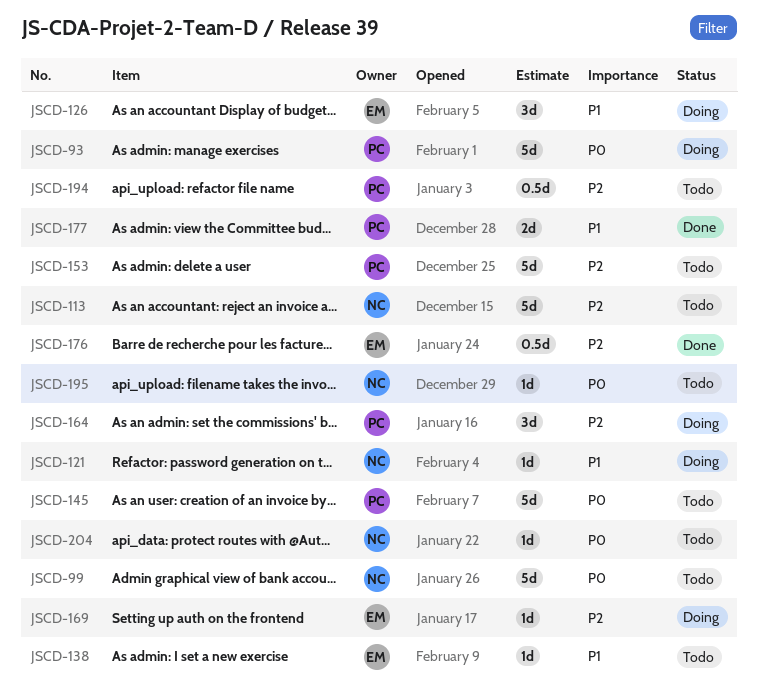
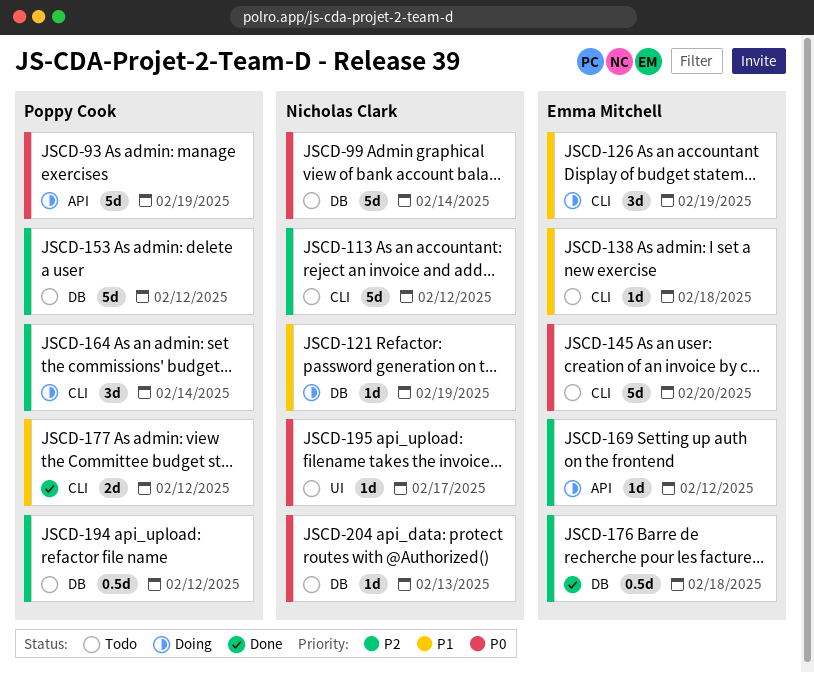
JSCD-145, owner: Poppy Cook -> Emma Mitchell

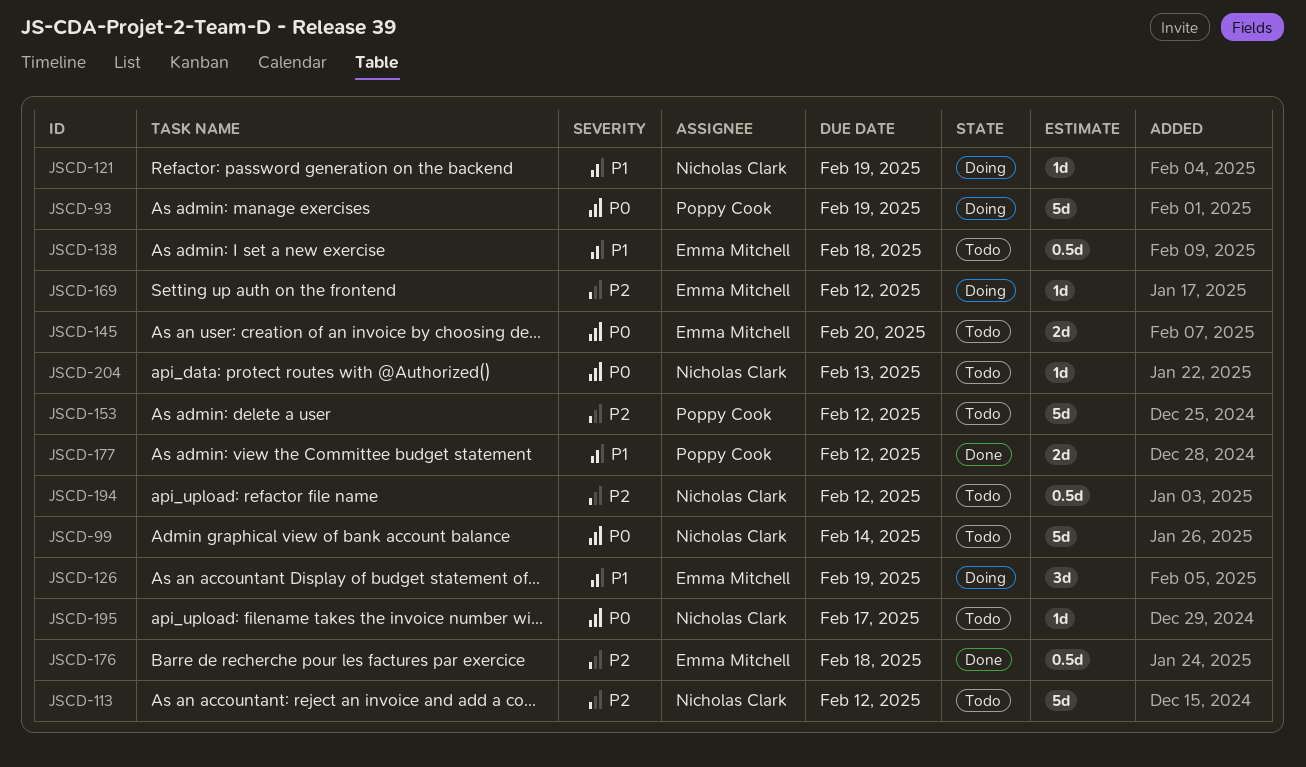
JSCD-138, estimate: 1d -> 0.5d
JSCD-145, estimate: 5d -> 2d
JSCD-164: present -> none
JSCD-194, owner: Poppy Cook -> Nicholas Clark

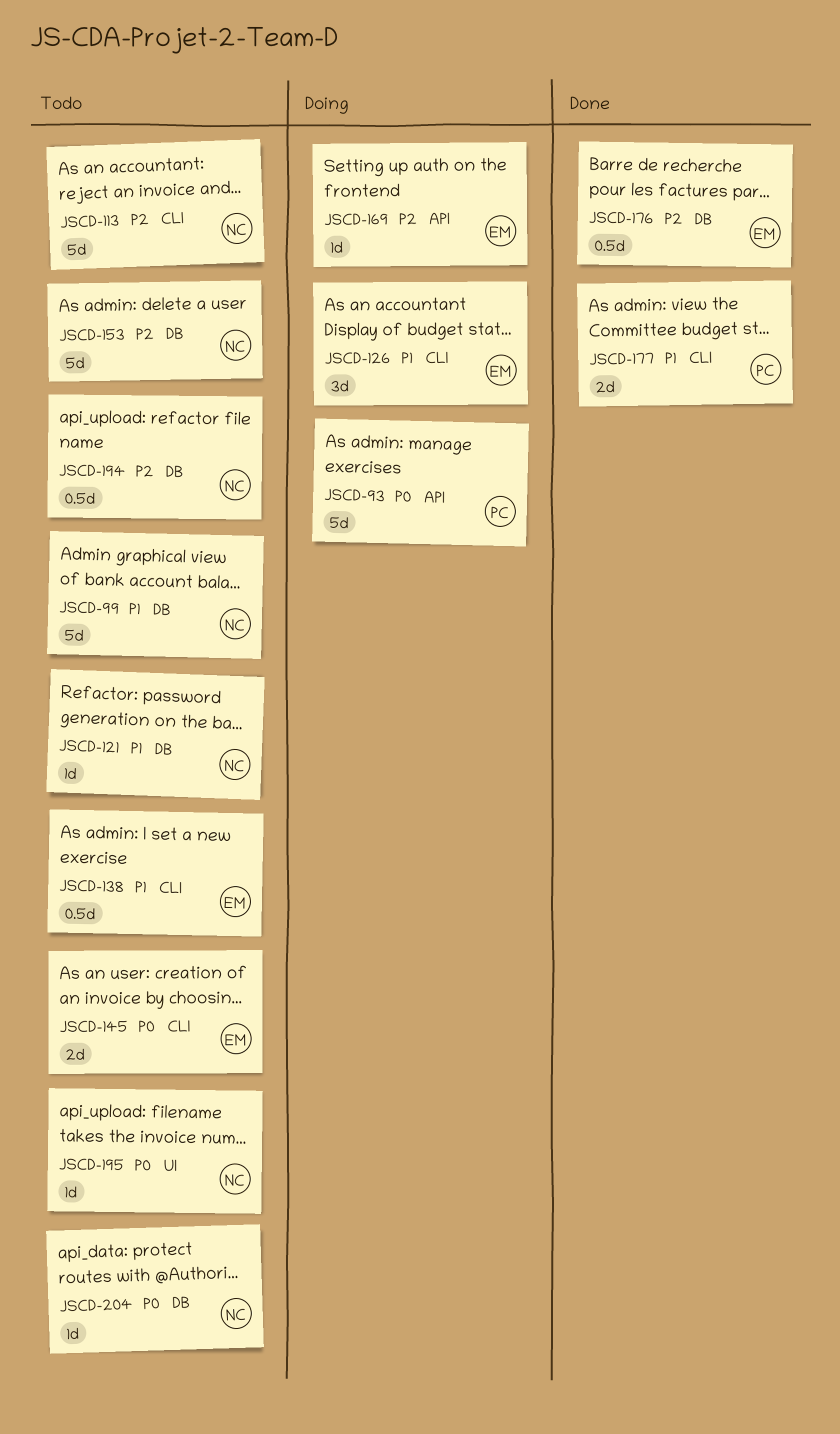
JSCD-99, priority: P0 -> P1
JSCD-121, status: Doing -> Todo
JSCD-153, owner: Poppy Cook -> Nicholas Clark

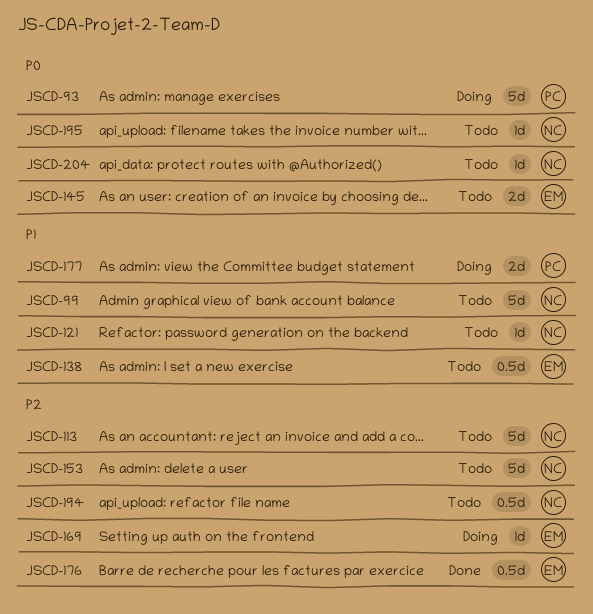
JSCD-126: present -> none
JSCD-177, status: Done -> Doing

